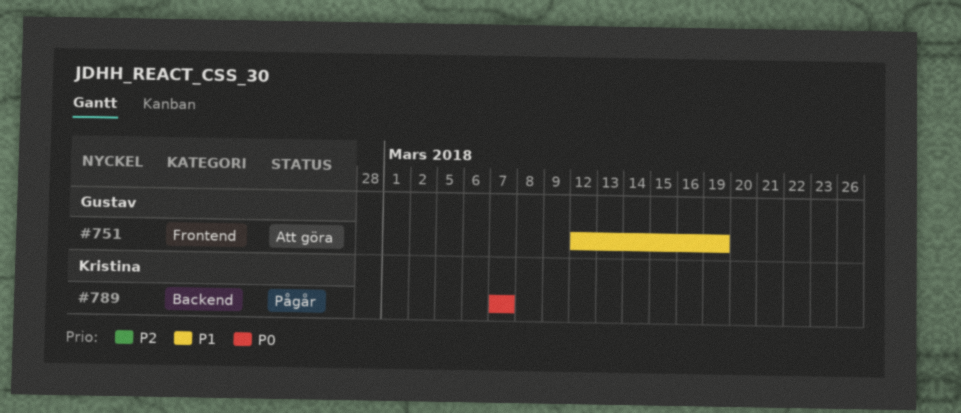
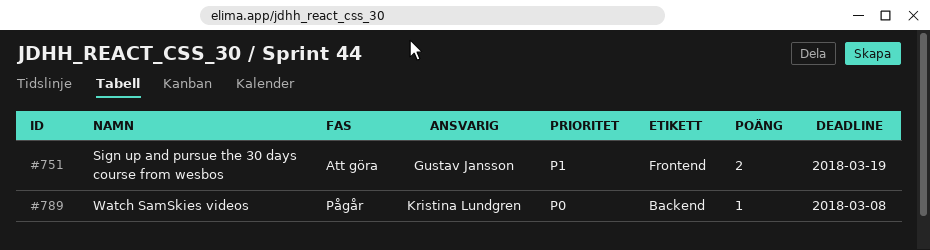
#789, due: Mar 7 -> Mar 8

